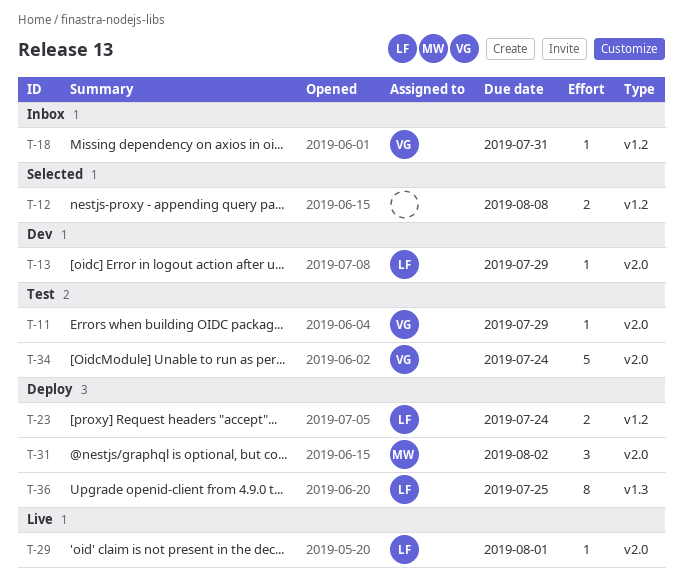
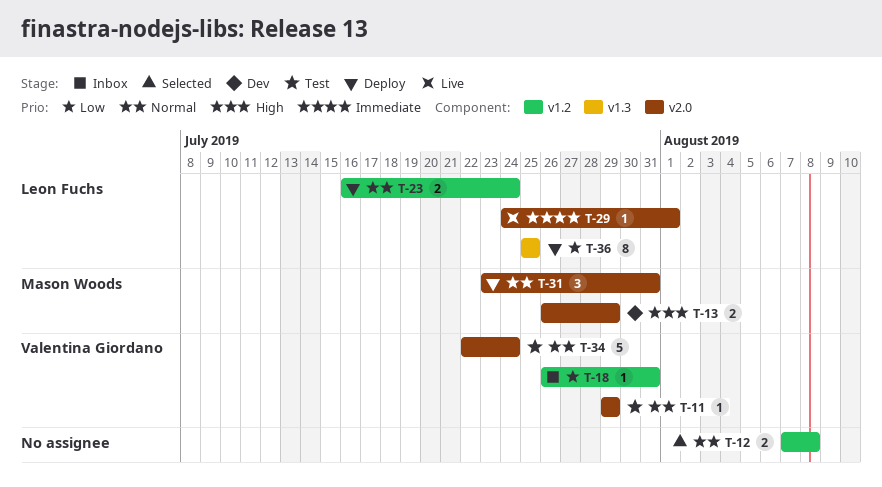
T-13, owner: Leon Fuchs -> Mason Woods
T-13, estimate: 1 -> 2
T-31, due: Aug 2 -> Jul 31

